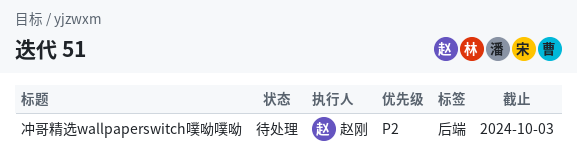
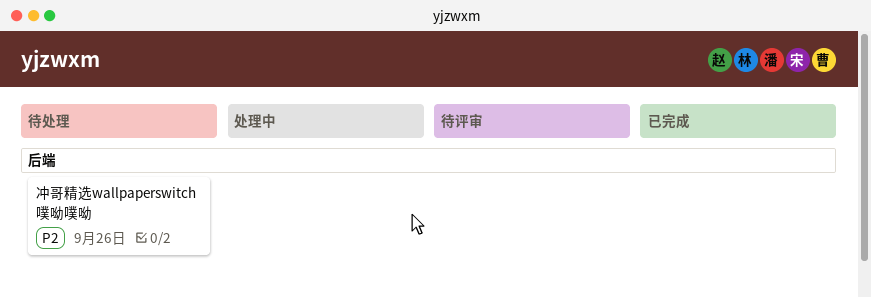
冲哥精选wallpaperswitch噗呦噗呦, due: Oct 3 -> Sep 26

